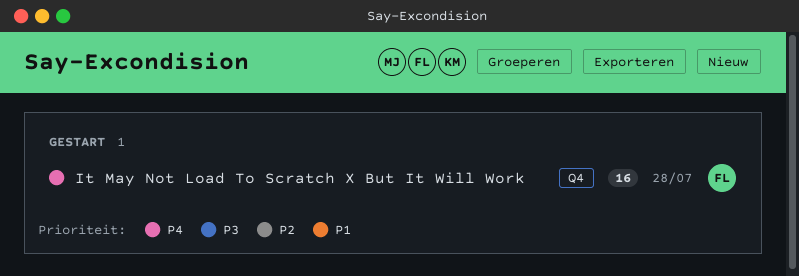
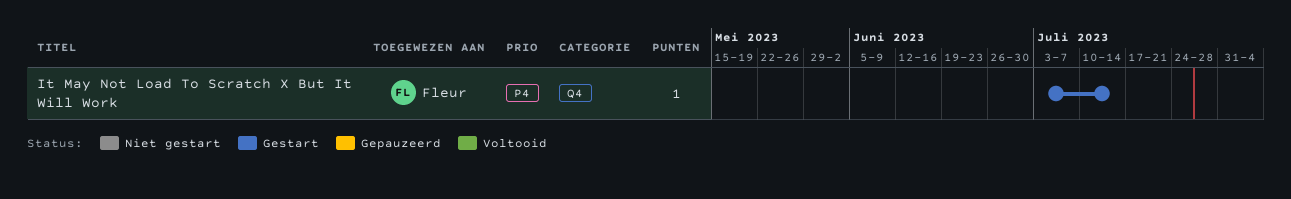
It May Not Load To Scratch X But It Will Work, estimate: 16 -> 1
It May Not Load To Scratch X But It Will Work, due: Jul 28 -> Jul 14

